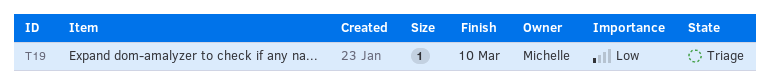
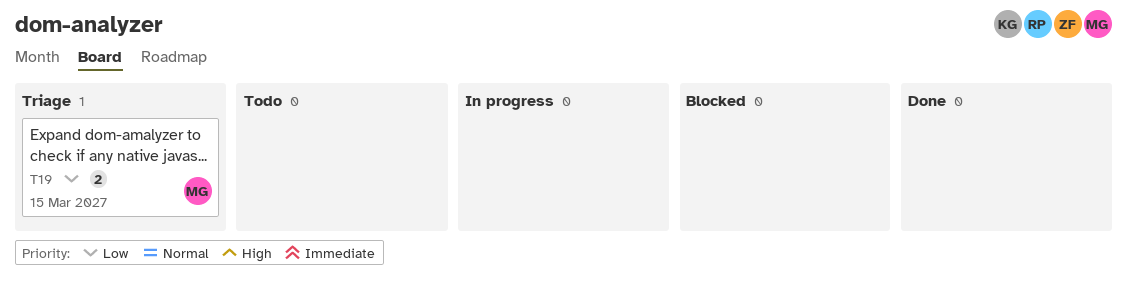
T19, estimate: 1 -> 2
T19, due: Mar 10 -> Mar 15

